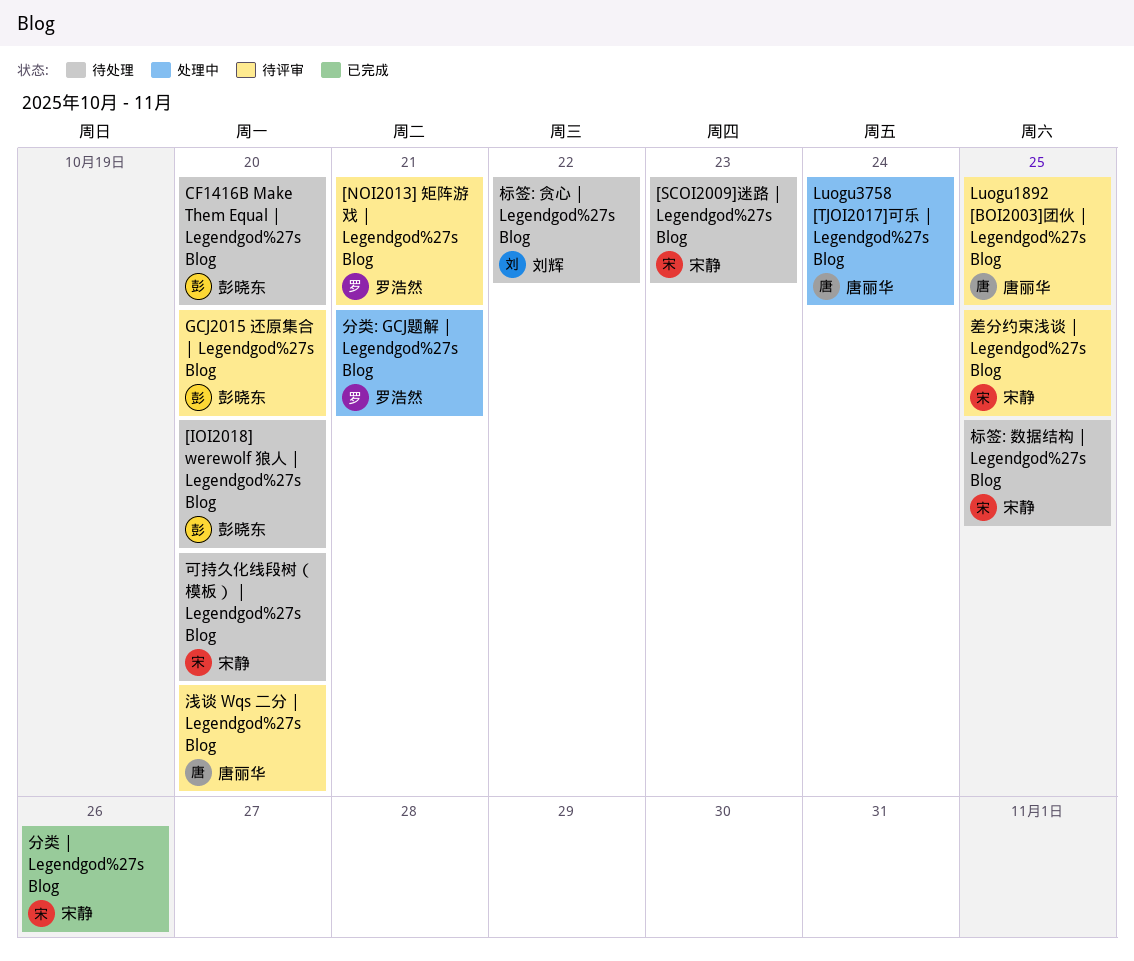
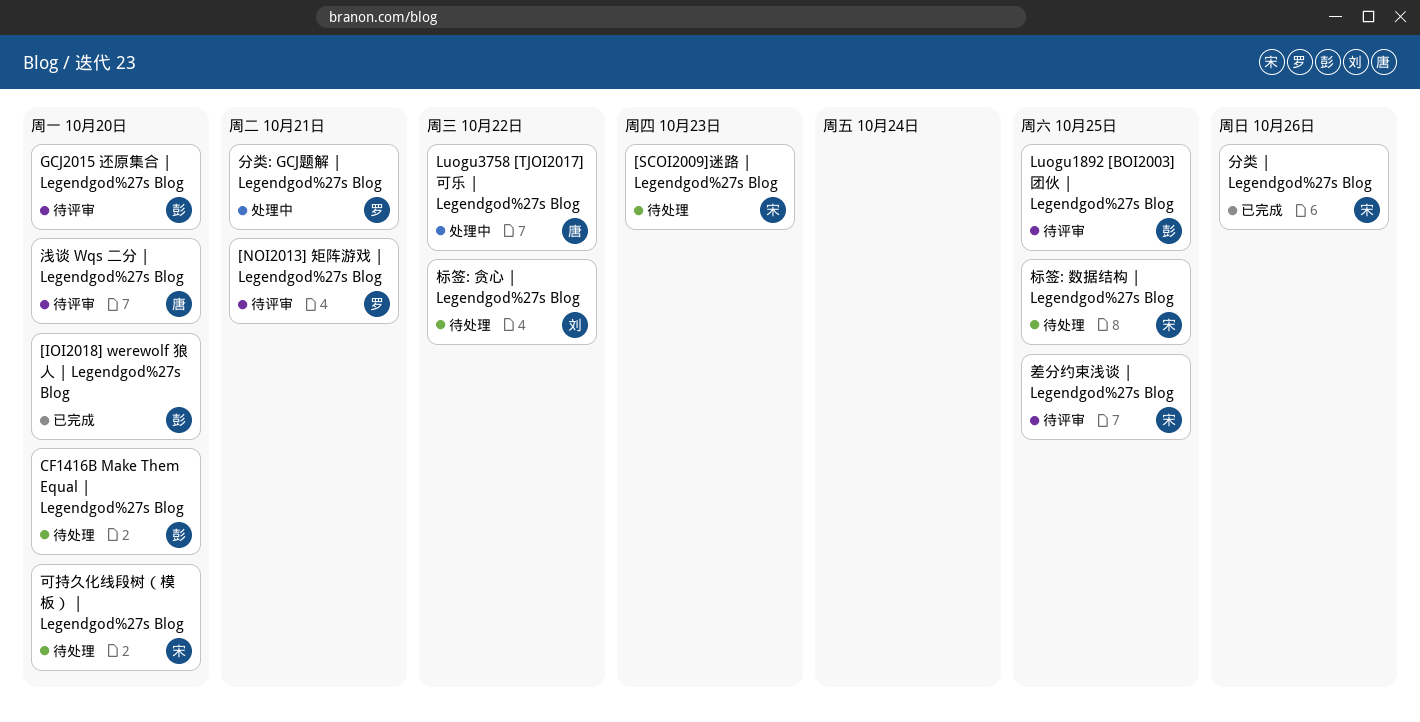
[IOI2018] werewolf 狼人 | Legendgod%27s Blog, status: 待处理 -> 已完成
Luogu1892 [BOI2003]团伙 | Legendgod%27s Blog, owner: 唐丽华 -> 彭晓东
Luogu3758 [TJOI2017]可乐 | Legendgod%27s Blog, due: Oct 24 -> Oct 22

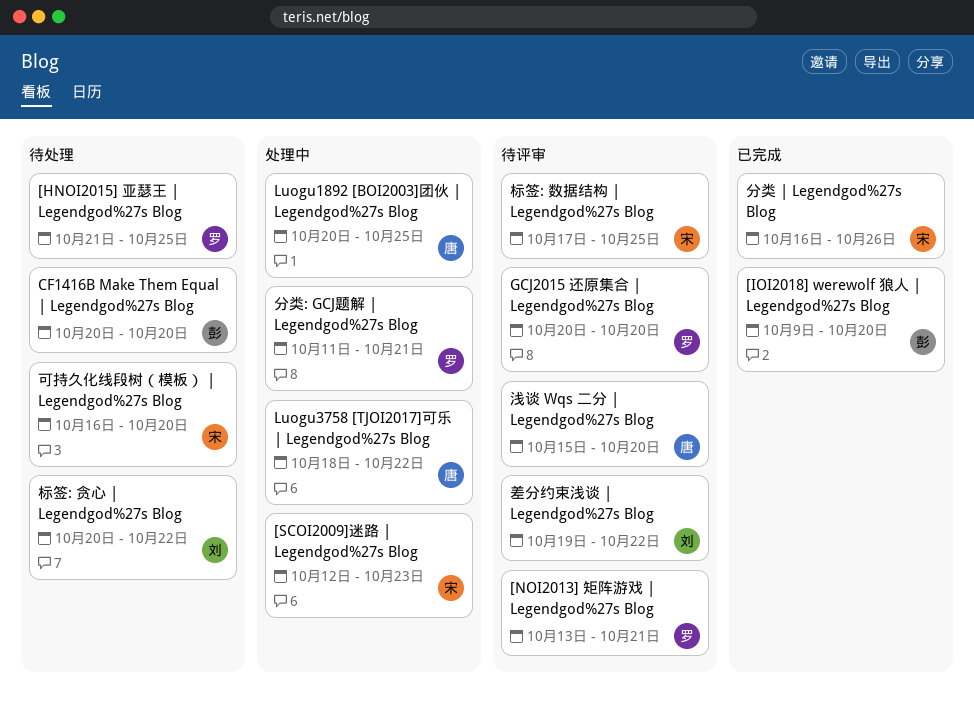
[HNOI2015] 亚瑟王 | Legendgod%27s Blog: none -> present
[SCOI2009]迷路 | Legendgod%27s Blog, status: 待处理 -> 处理中
GCJ2015 还原集合 | Legendgod%27s Blog, owner: 彭 -> 罗
Luogu1892 [BOI2003]团伙 | Legendgod%27s Blog, status: 待评审 -> 处理中
Luogu1892 [BOI2003]团伙 | Legendgod%27s Blog, owner: 彭 -> 唐
差分约束浅谈 | Legendgod%27s Blog, owner: 宋 -> 刘
差分约束浅谈 | Legendgod%27s Blog, due: Oct 25 -> Oct 22
标签: 数据结构 | Legendgod%27s Blog, status: 待处理 -> 待评审

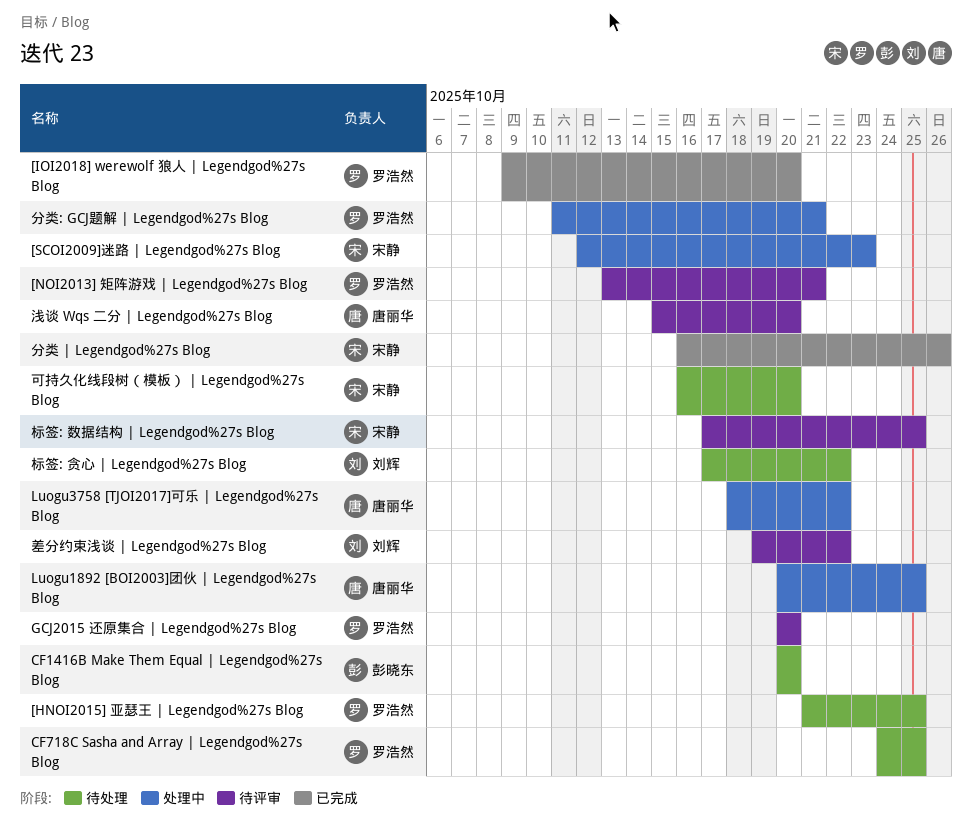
[IOI2018] werewolf 狼人 | Legendgod%27s Blog, owner: 彭晓东 -> 罗浩然
CF718C Sasha and Array | Legendgod%27s Blog: none -> present
标签: 贪心 | Legendgod%27s Blog, start: Oct 20 -> Oct 17

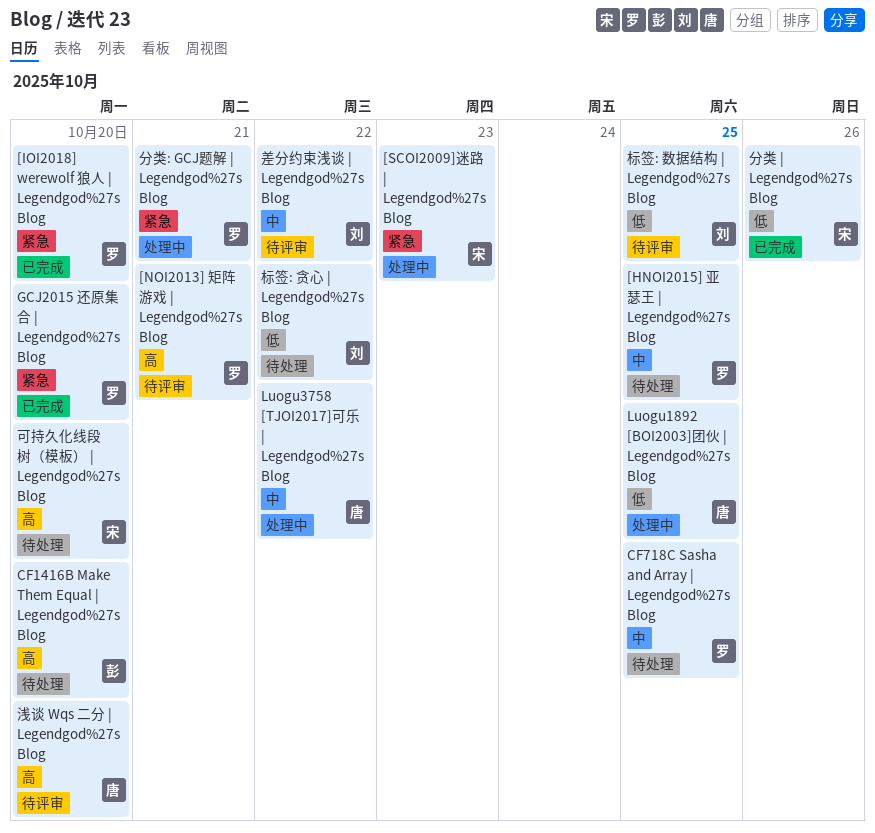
GCJ2015 还原集合 | Legendgod%27s Blog, status: 待评审 -> 已完成
标签: 数据结构 | Legendgod%27s Blog, owner: 宋静 -> 刘辉

